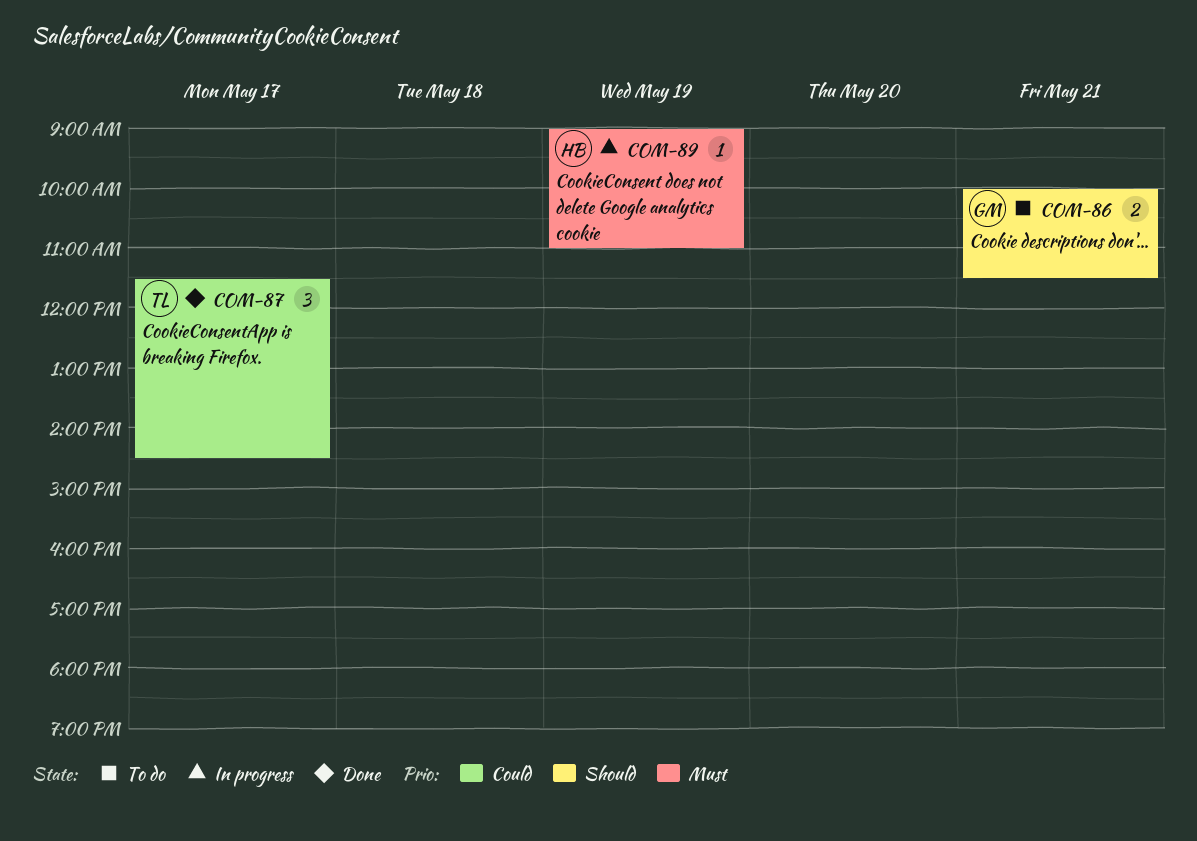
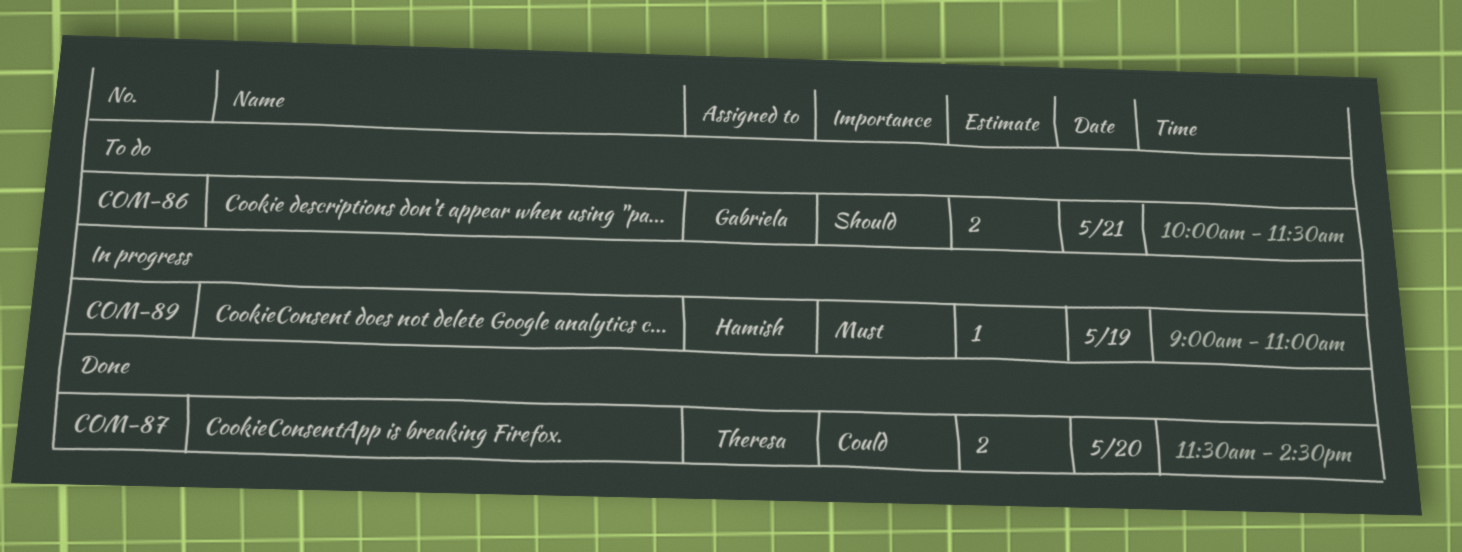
COM-87, estimate: 3 -> 2
COM-87, day: May 17 -> May 20

